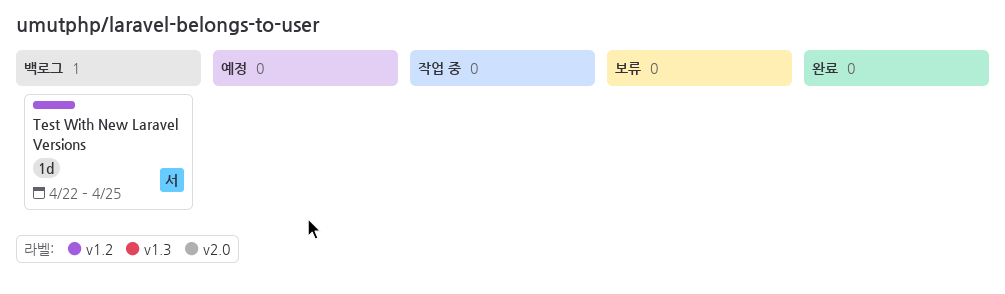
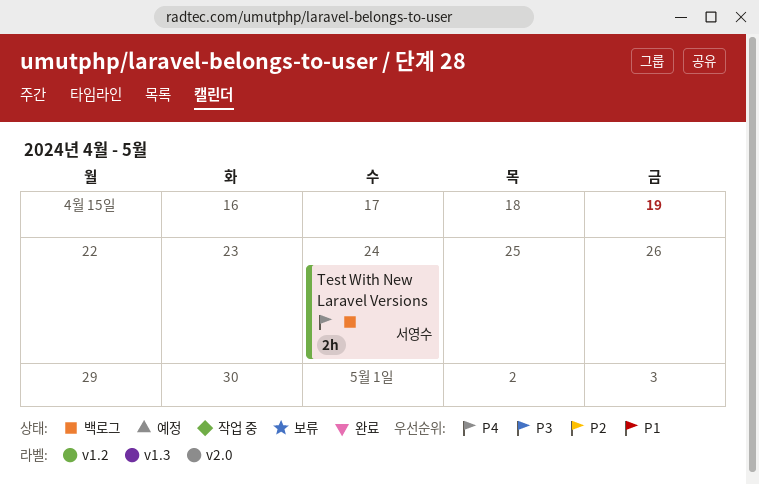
Test With New Laravel Versions, estimate: 1d -> 2h
Test With New Laravel Versions, due: Apr 25 -> Apr 24

